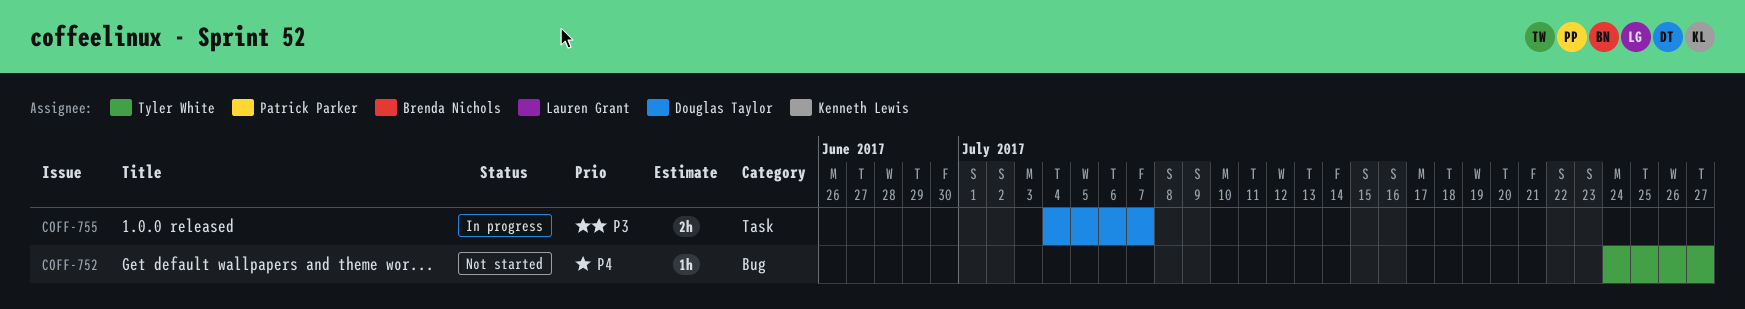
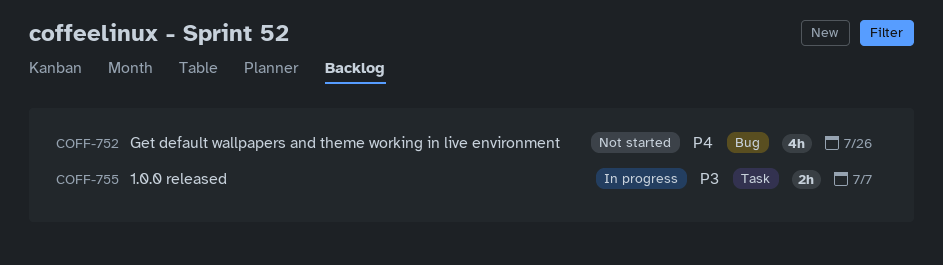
COFF-752, estimate: 1h -> 4h
COFF-752, due: Jul 27 -> Jul 26

